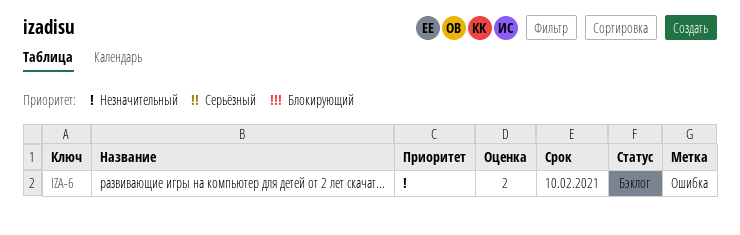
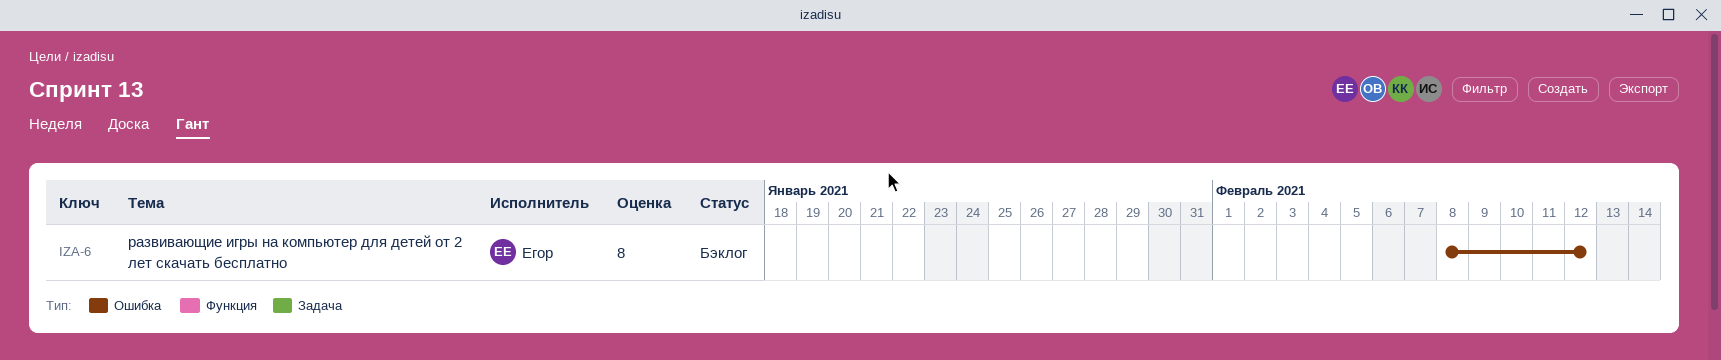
IZA-6, estimate: 2 -> 8
IZA-6, due: Feb 10 -> Feb 12

